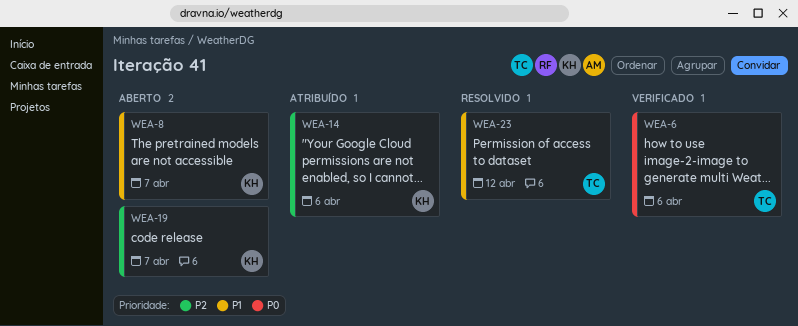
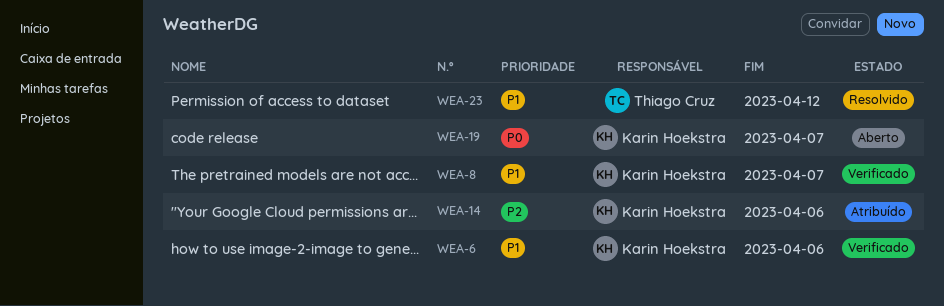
WEA-6, owner: Thiago Cruz -> Karin Hoekstra
WEA-6, priority: P0 -> P1
WEA-8, status: Aberto -> Verificado
WEA-19, priority: P2 -> P0

